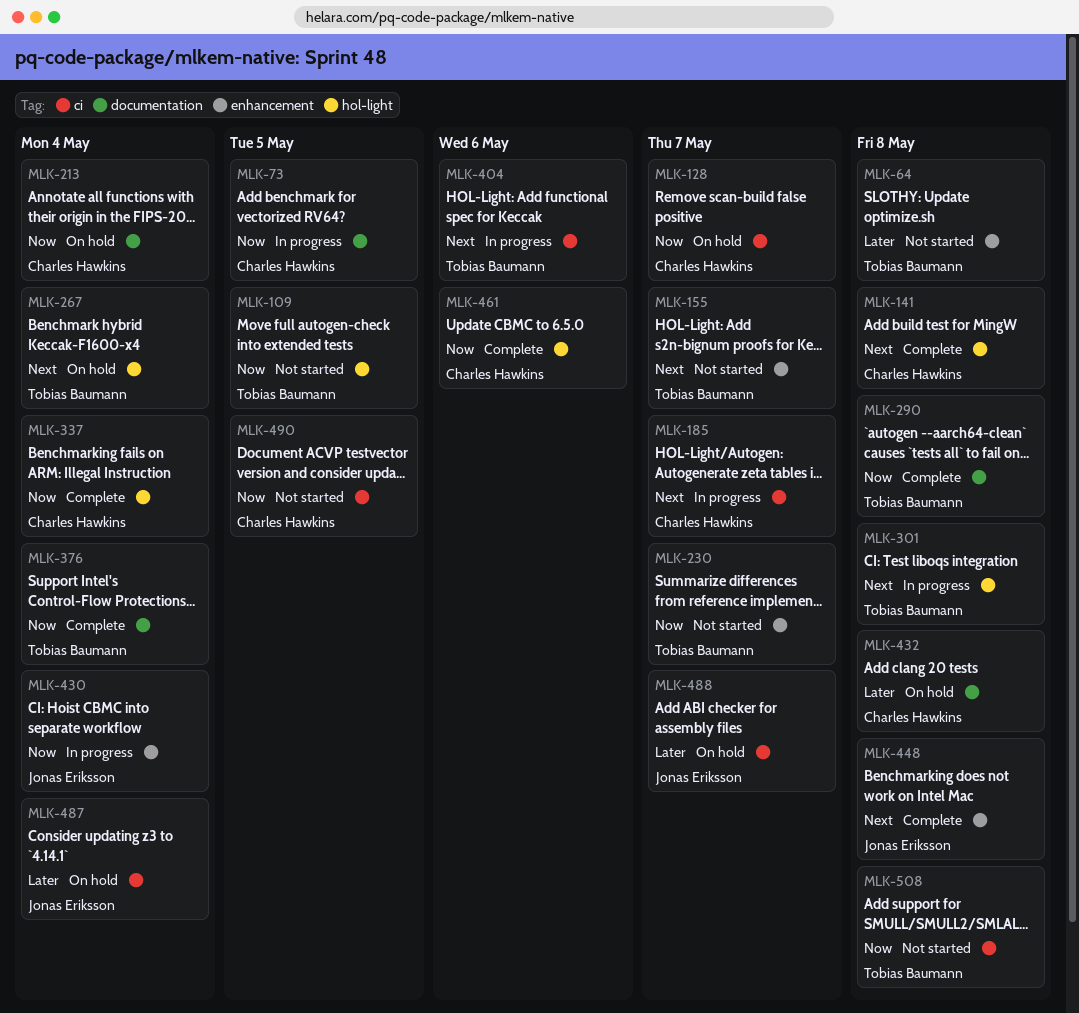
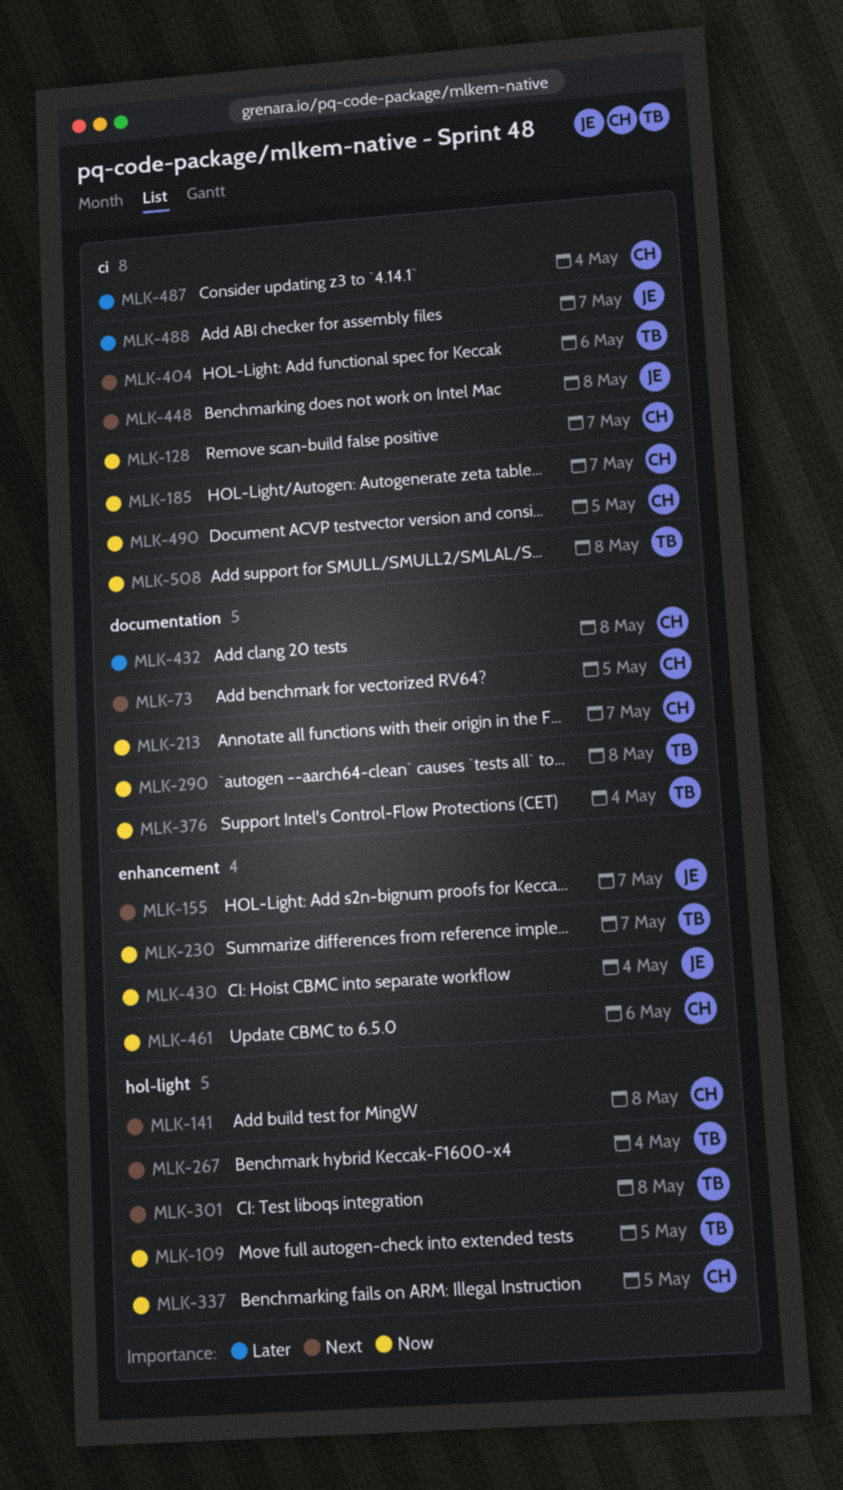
MLK-64: present -> none
MLK-73, priority: Now -> Next
MLK-155, owner: Tobias Baumann -> Jonas Eriksson
MLK-185, priority: Next -> Now
MLK-213, due: May 4 -> May 7
MLK-337, due: May 4 -> May 5
MLK-448, label: enhancement -> ci
MLK-461, label: hol-light -> enhancement
MLK-487, owner: Jonas Eriksson -> Charles Hawkins

